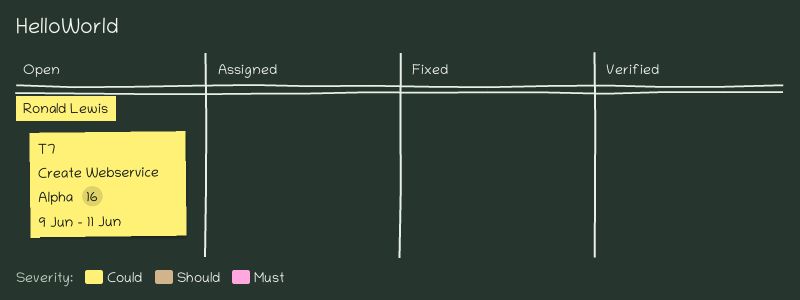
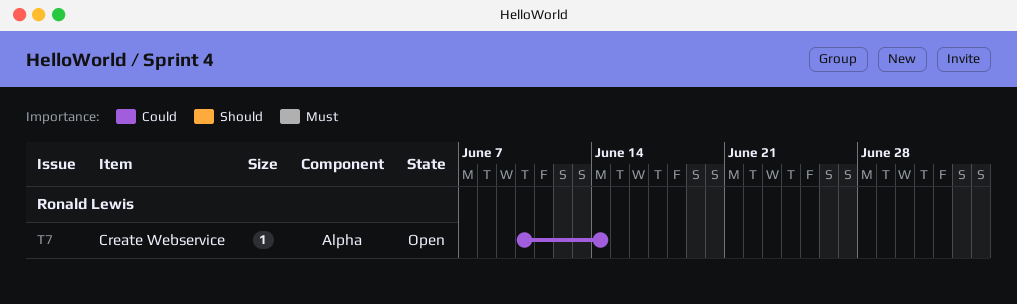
T7, estimate: 16 -> 1
T7, start: Jun 9 -> Jun 10
T7, due: Jun 11 -> Jun 14

